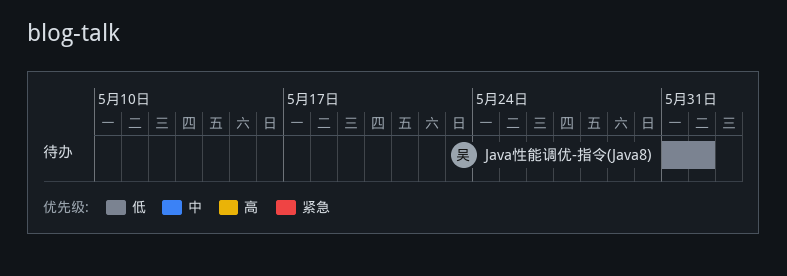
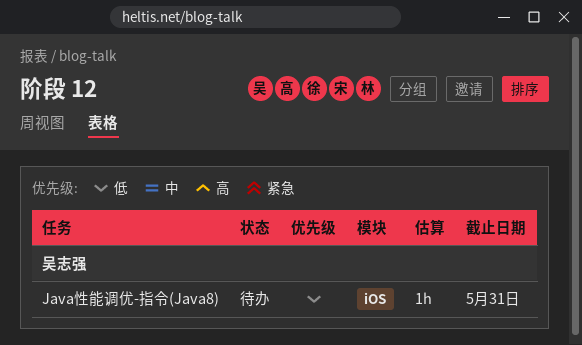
Java性能调优-指令(Java8), due: Jun 1 -> May 31

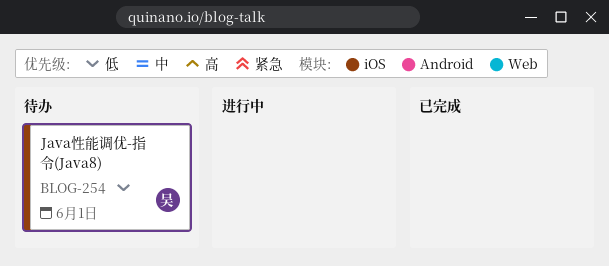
Java性能调优-指令(Java8), due: May 31 -> Jun 1

